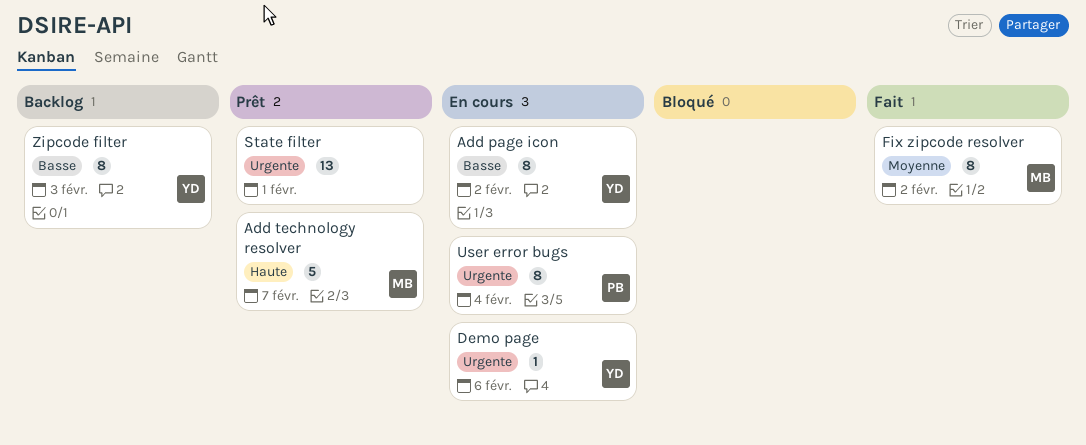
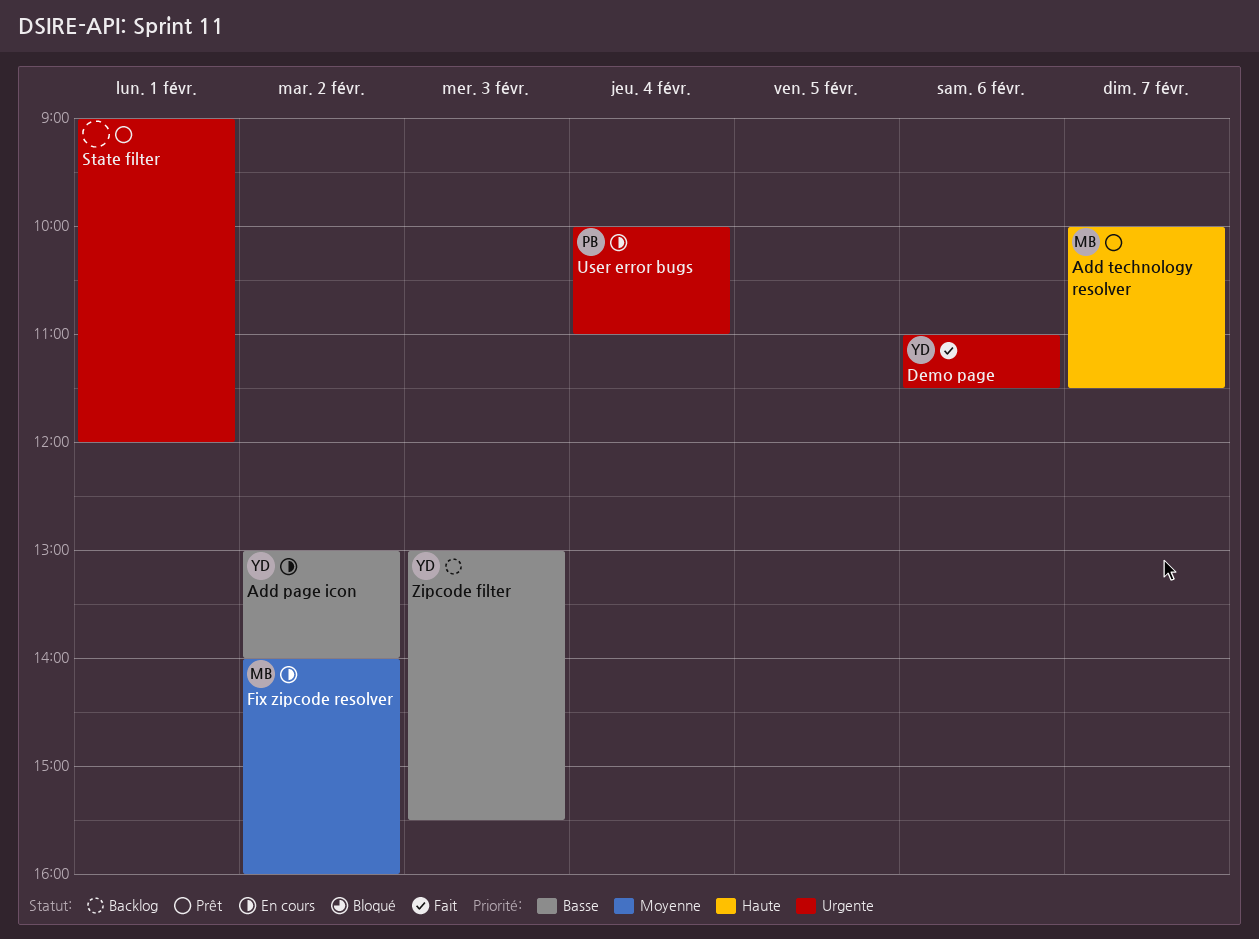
Demo page, status: En cours -> Fait
Fix zipcode resolver, status: Fait -> En cours

